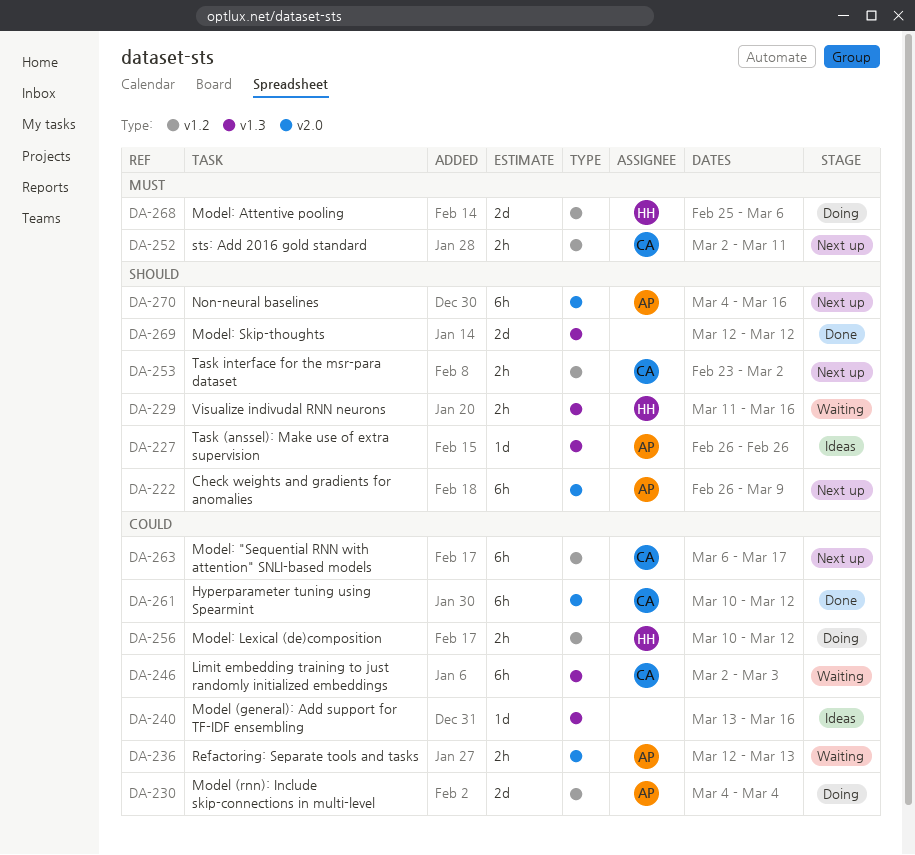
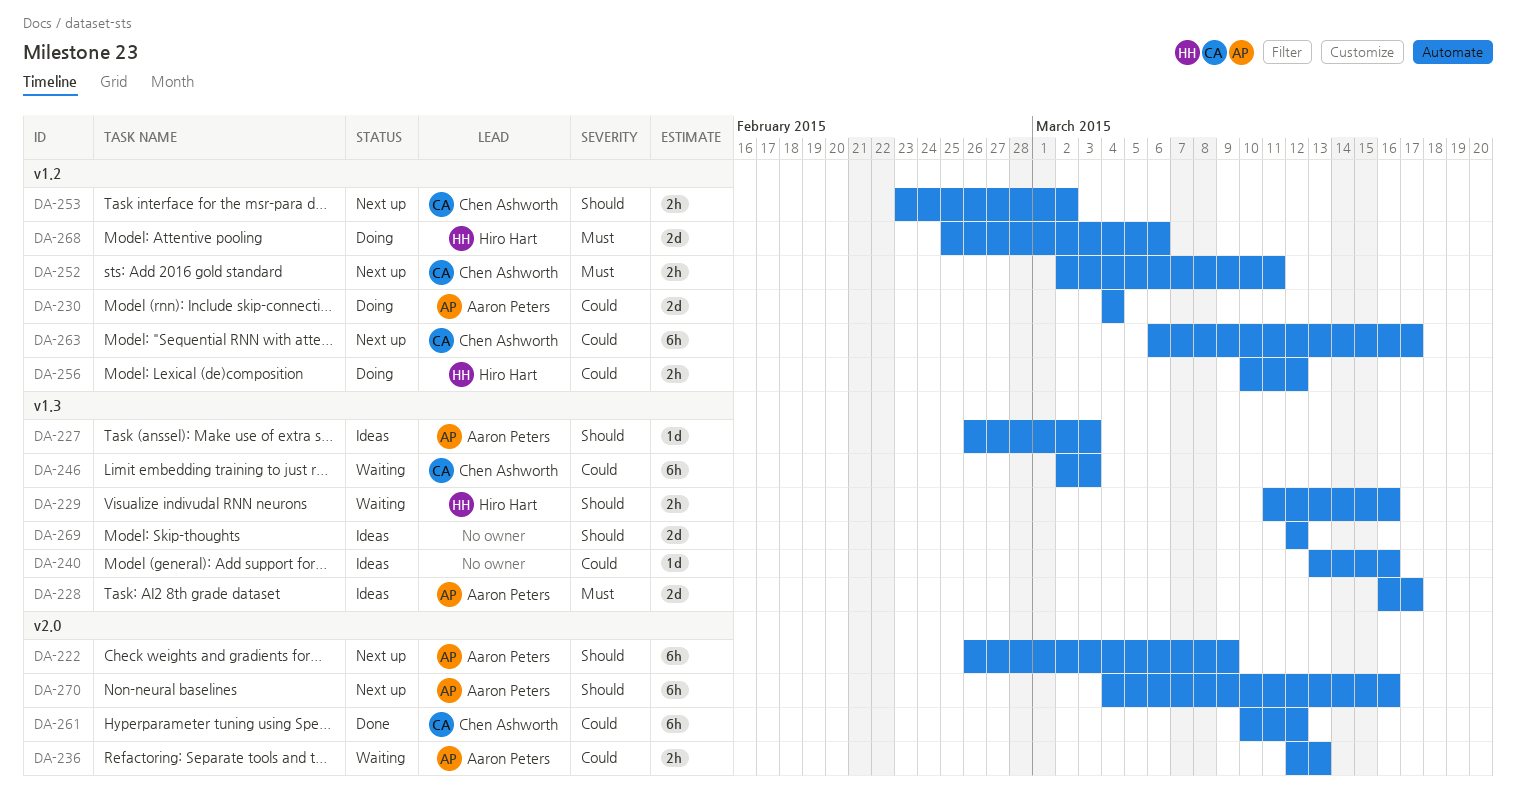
DA-227, due: Feb 26 -> Mar 3
DA-228: none -> present
DA-269, status: Done -> Ideas

